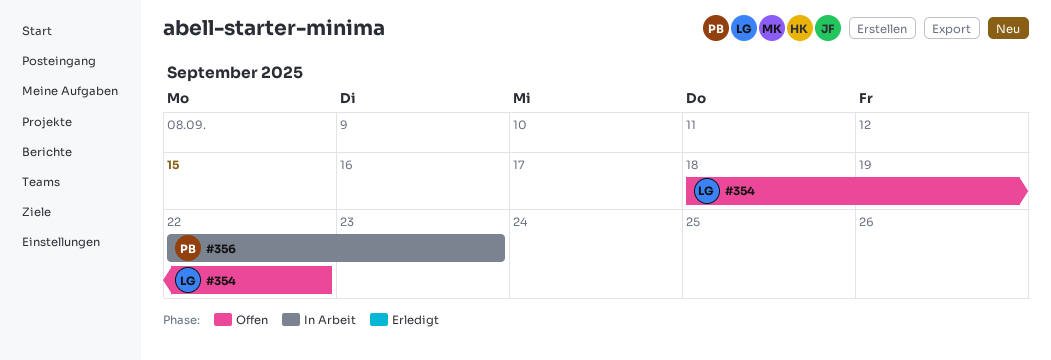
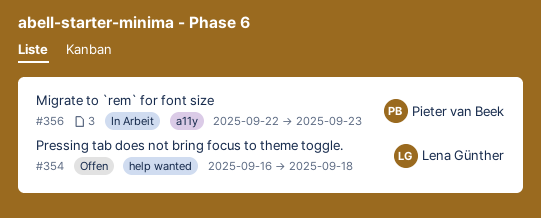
#354, start: Sep 18 -> Sep 16
#354, due: Sep 22 -> Sep 18

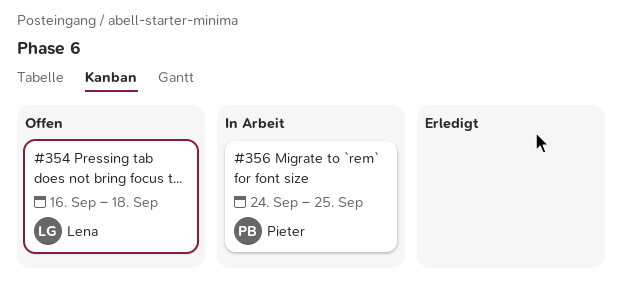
#356, start: Sep 22 -> Sep 24
#356, due: Sep 23 -> Sep 25

